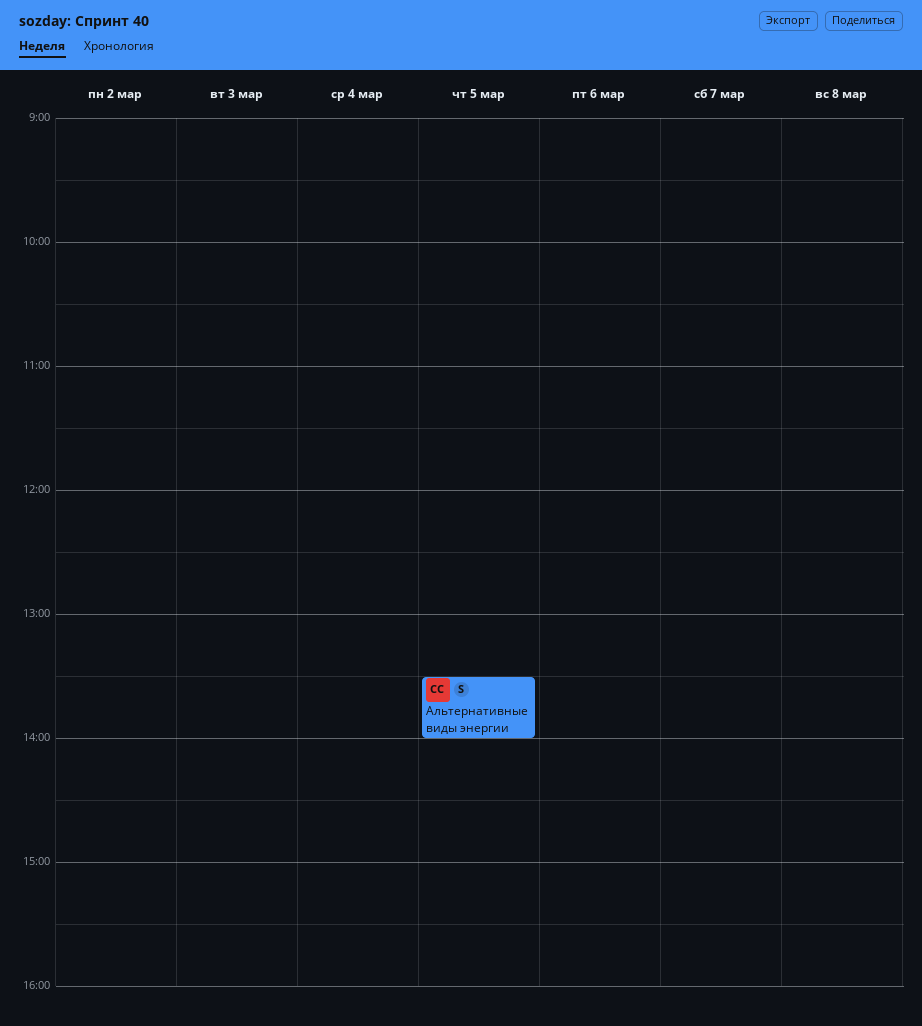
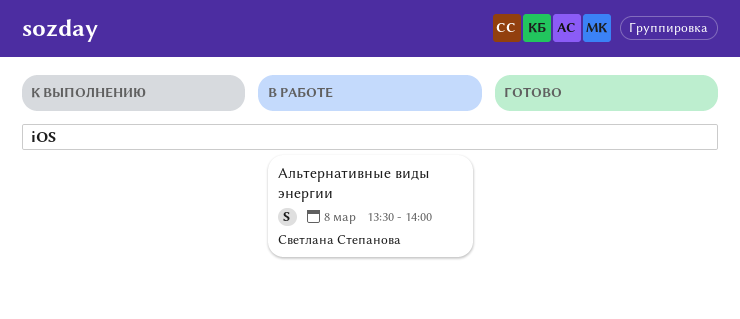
Альтернативные виды энергии, day: Mar 5 -> Mar 8

